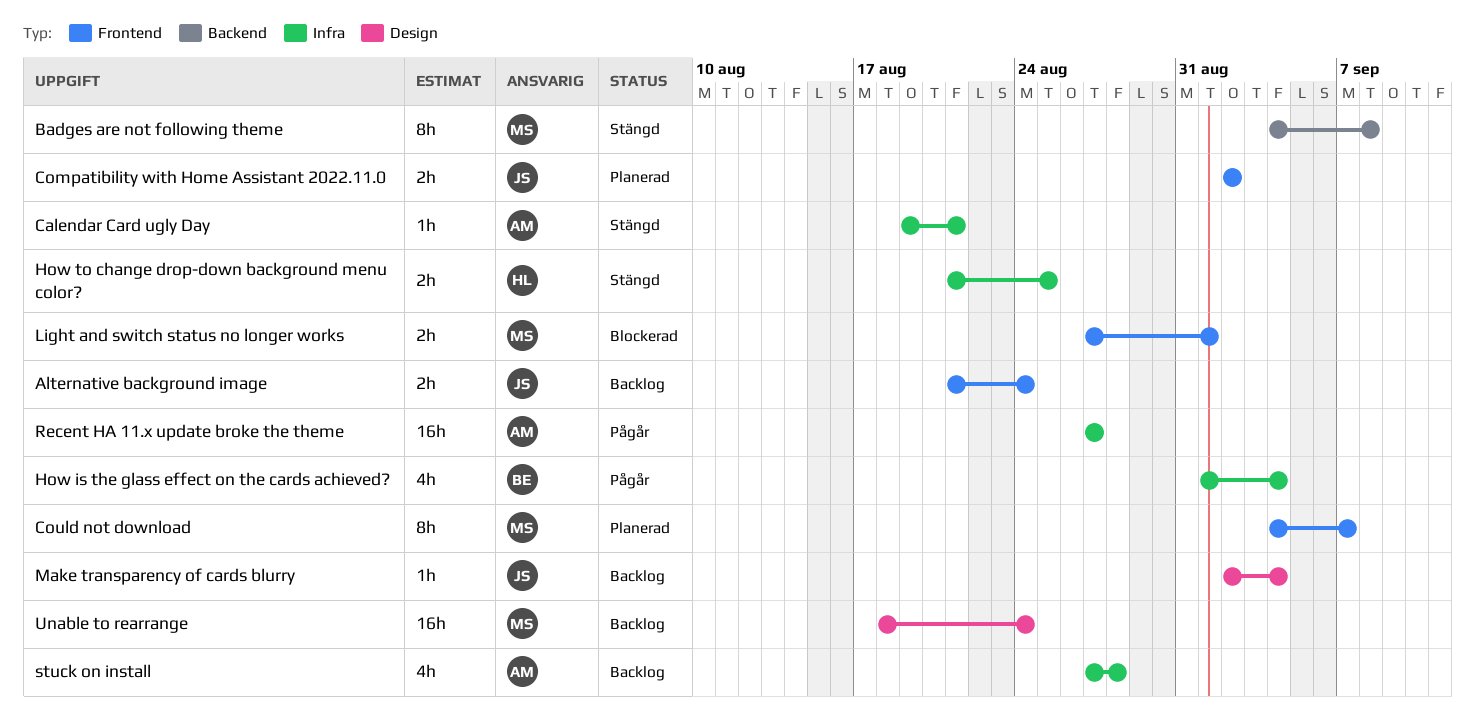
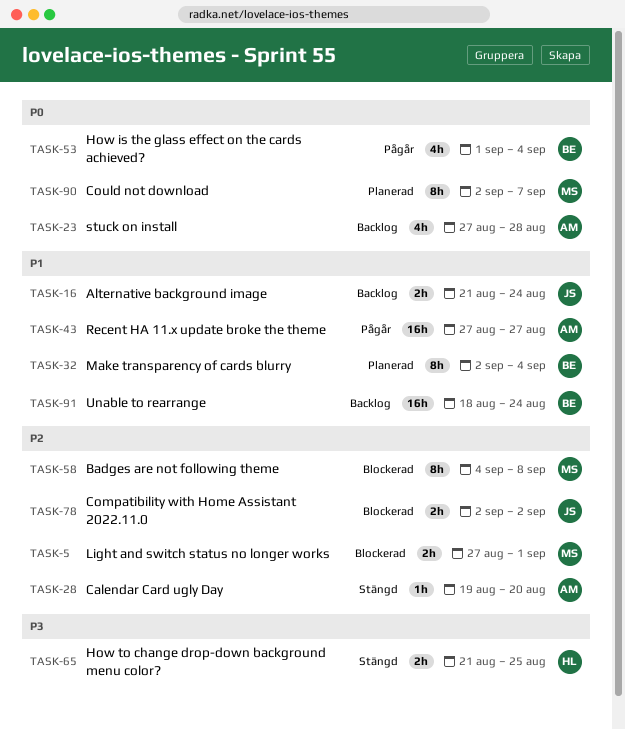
Badges are not following theme, status: Stängd -> Blockerad
Calendar Card ugly Day, due: Aug 21 -> Aug 20
Compatibility with Home Assistant 2022.11.0, status: Planerad -> Blockerad
Could not download, start: Sep 4 -> Sep 2
Make transparency of cards blurry, status: Backlog -> Planerad
Make transparency of cards blurry, owner: JS -> BE
Make transparency of cards blurry, estimate: 1h -> 8h
Unable to rearrange, owner: MS -> BE

